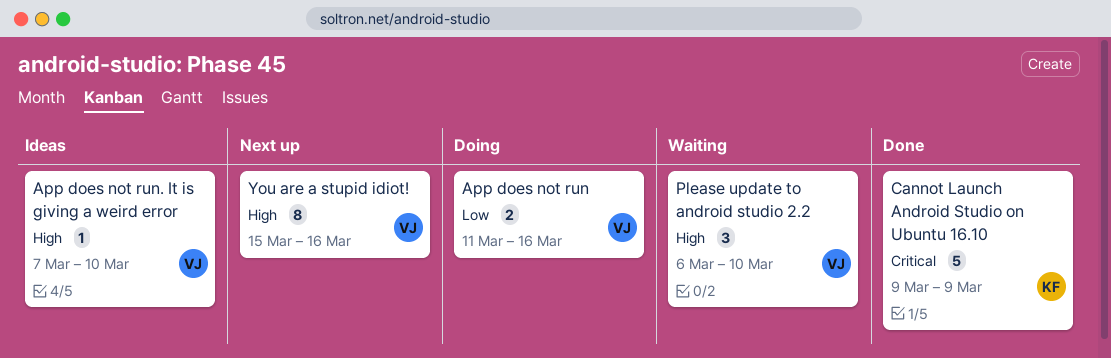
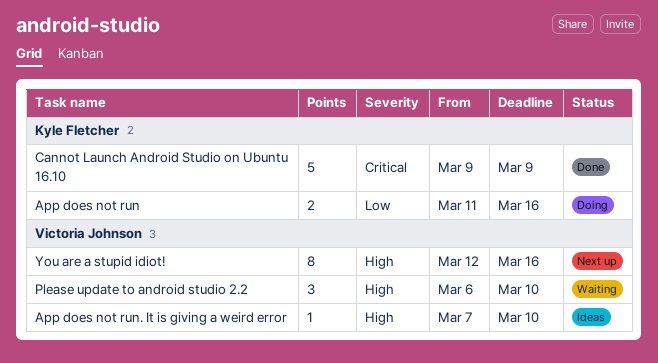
App does not run, owner: Victoria Johnson -> Kyle Fletcher
You are a stupid idiot!, start: Mar 15 -> Mar 12

